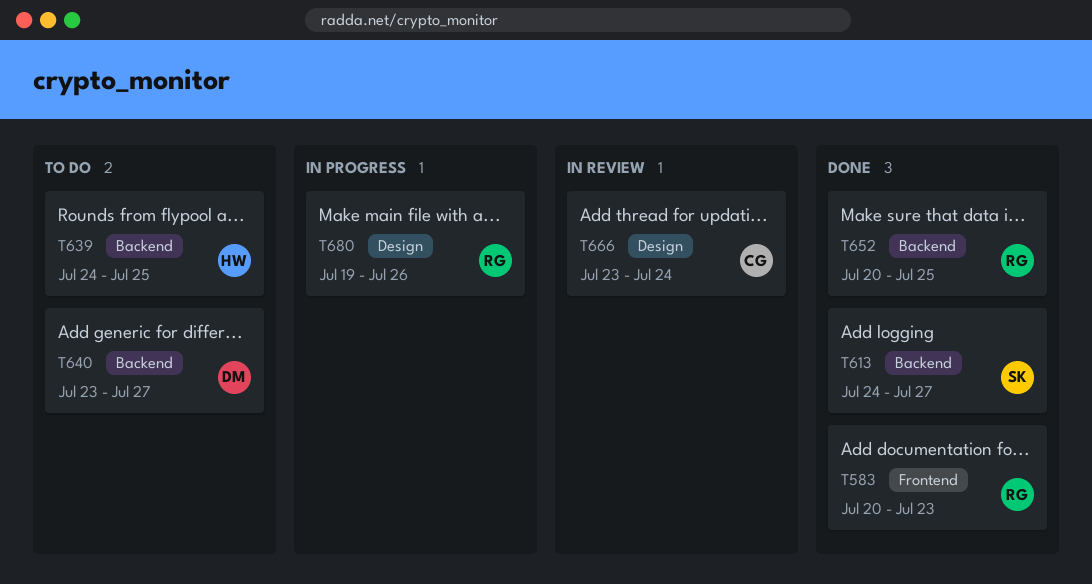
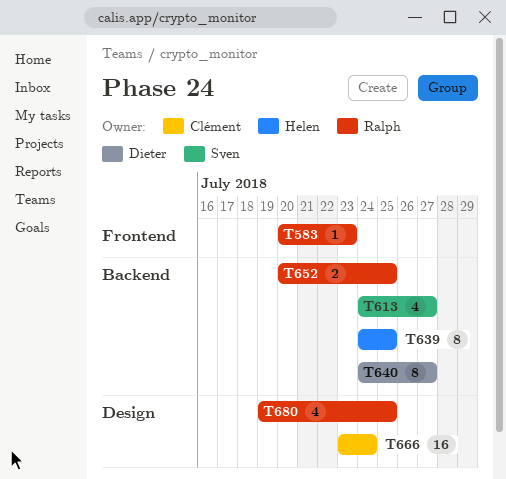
T640, start: Jul 23 -> Jul 24
T680, due: Jul 26 -> Jul 25

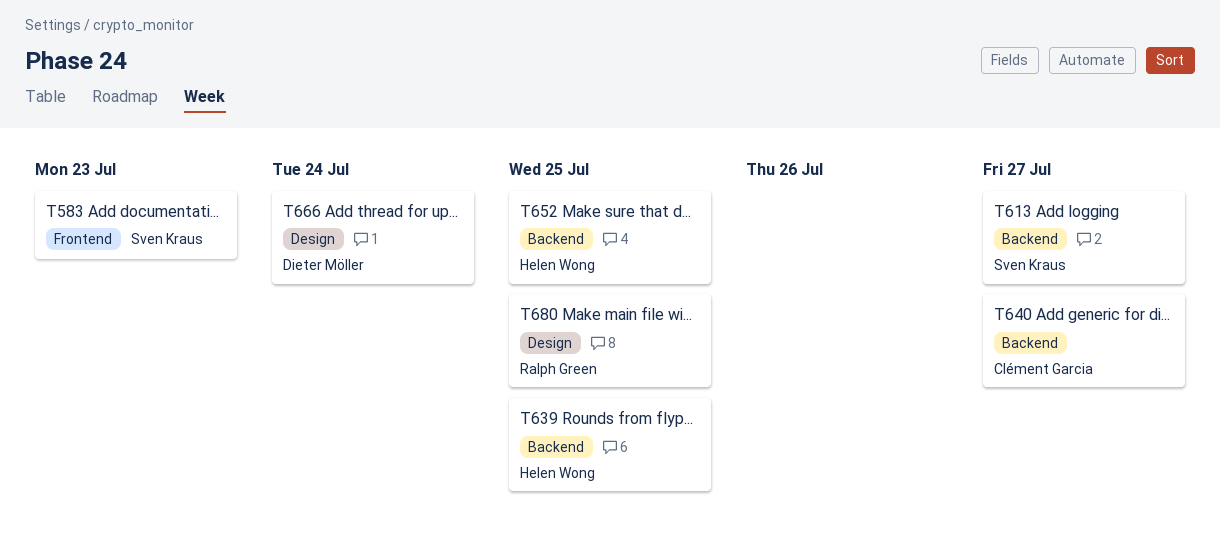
T583, owner: Ralph Green -> Sven Kraus
T640, owner: Dieter Möller -> Clément Garcia
T652, owner: Ralph Green -> Helen Wong
T666, owner: Clément Garcia -> Dieter Möller

